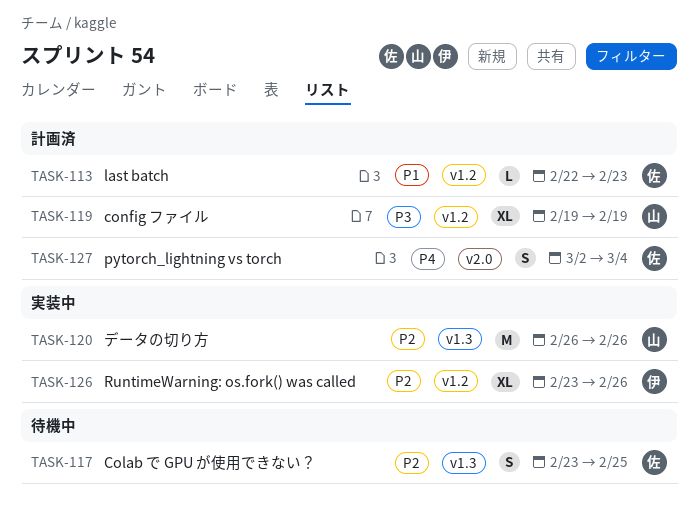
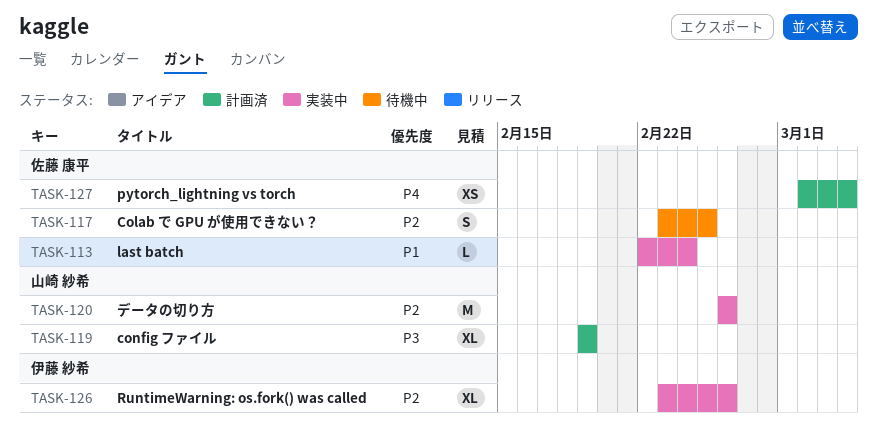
TASK-113, status: 計画済 -> 実装中
TASK-113, due: Feb 23 -> Feb 24
TASK-127, estimate: S -> XS

